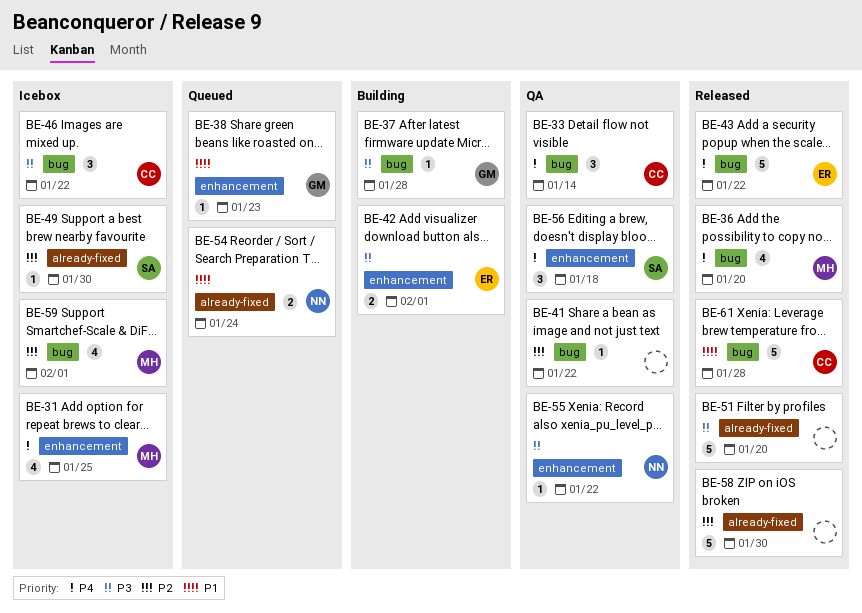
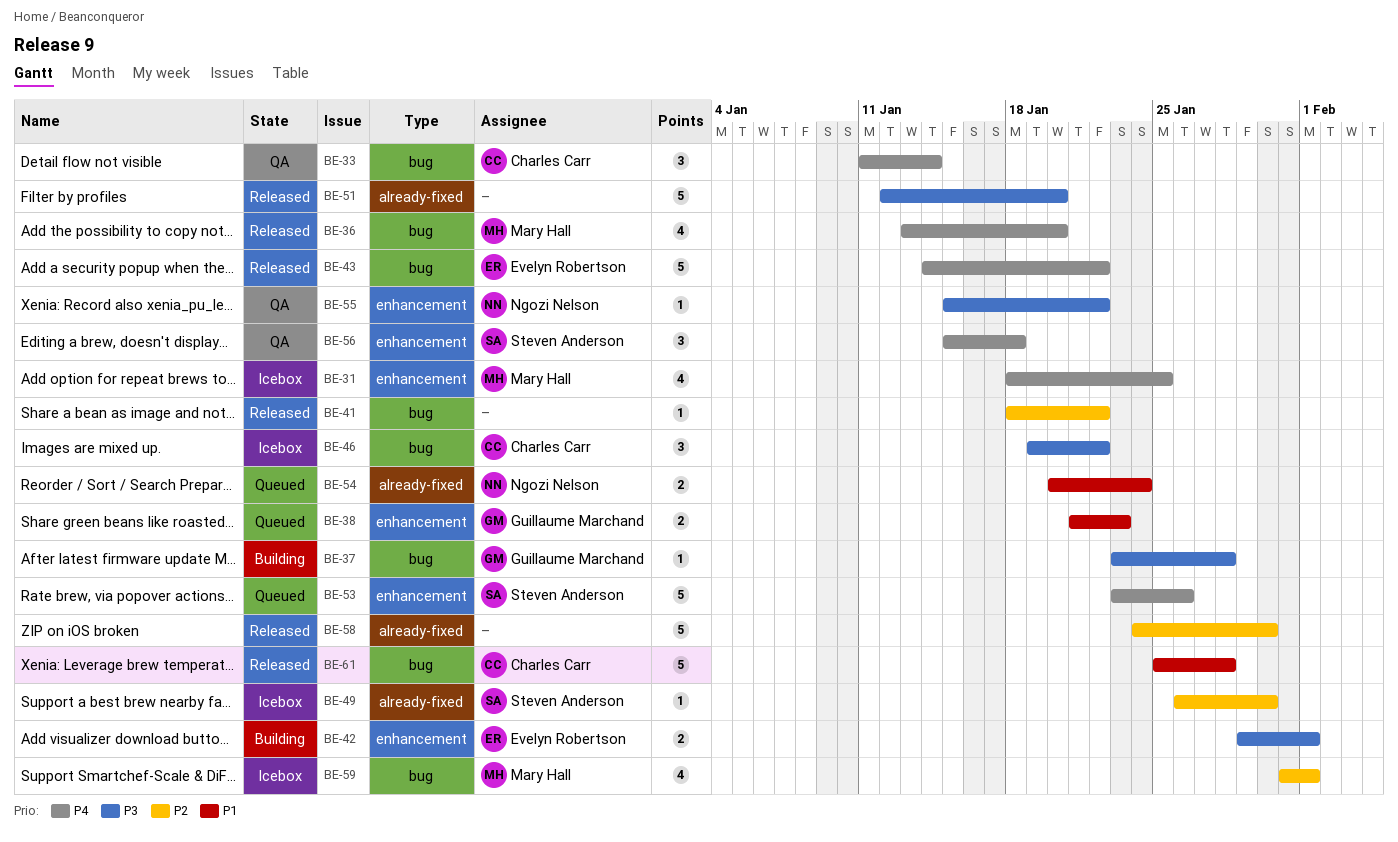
BE-38, estimate: 1 -> 2
BE-41, status: QA -> Released
BE-53: none -> present

